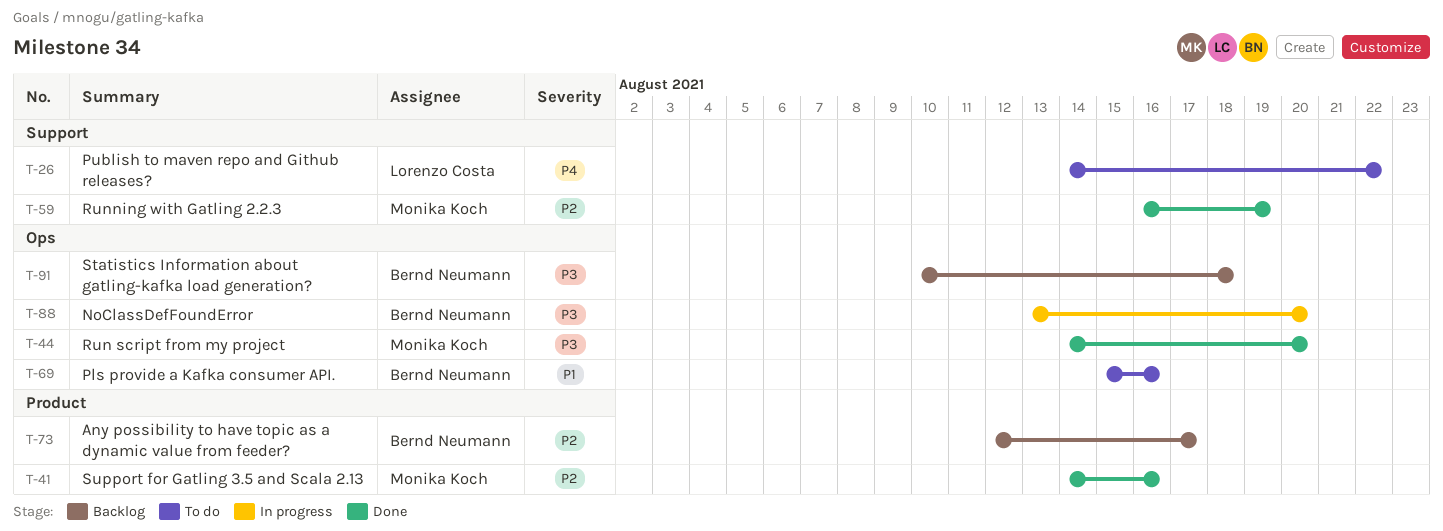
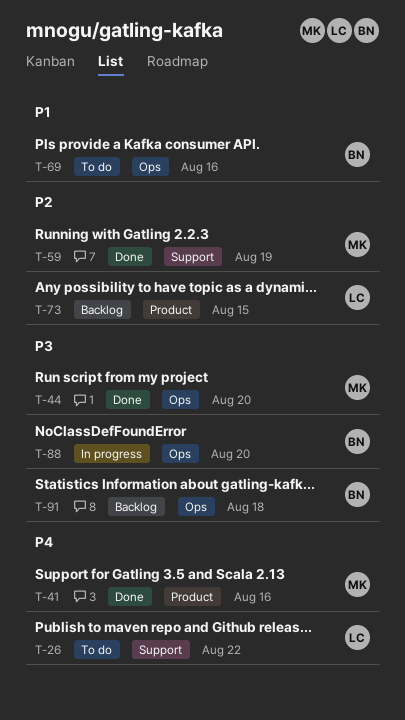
T-41, priority: P2 -> P4
T-73, owner: Bernd Neumann -> Lorenzo Costa
T-73, due: Aug 17 -> Aug 15

